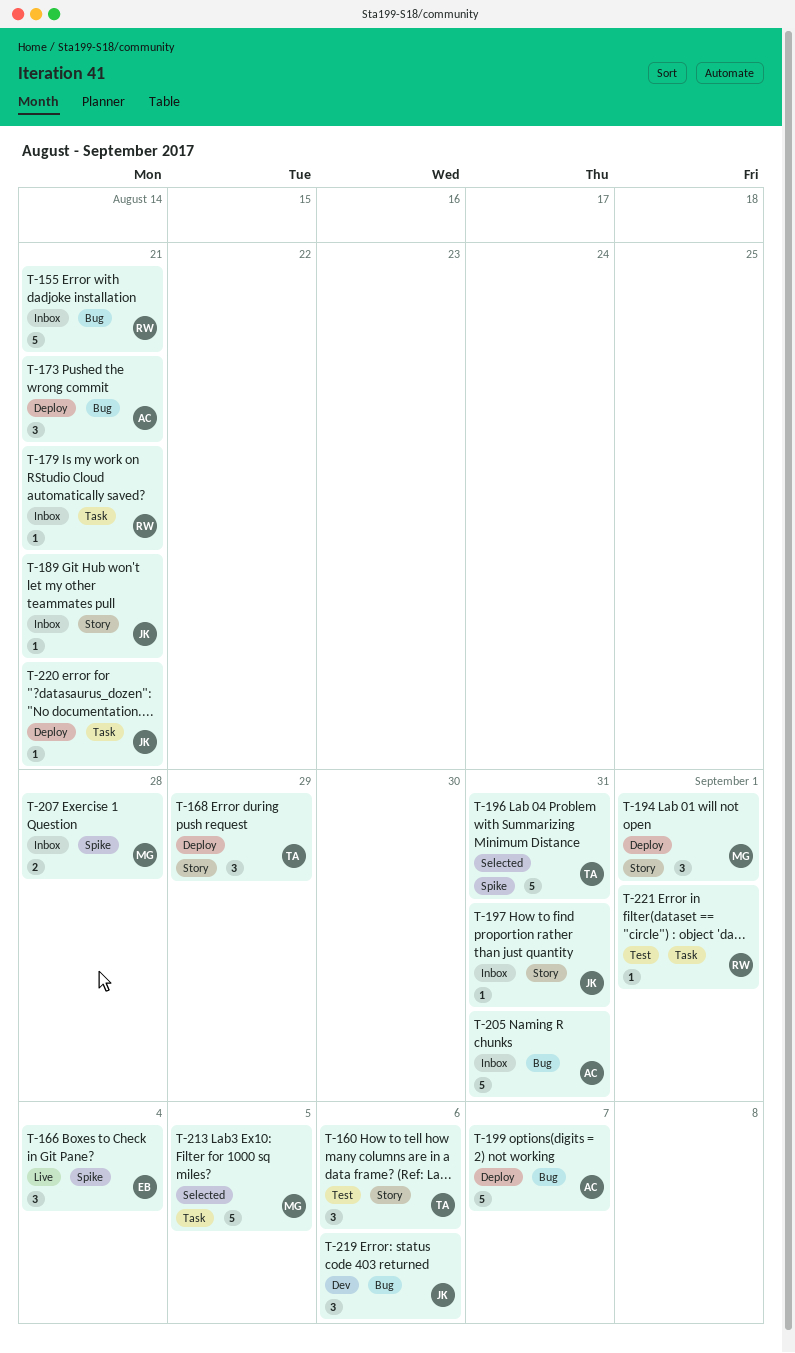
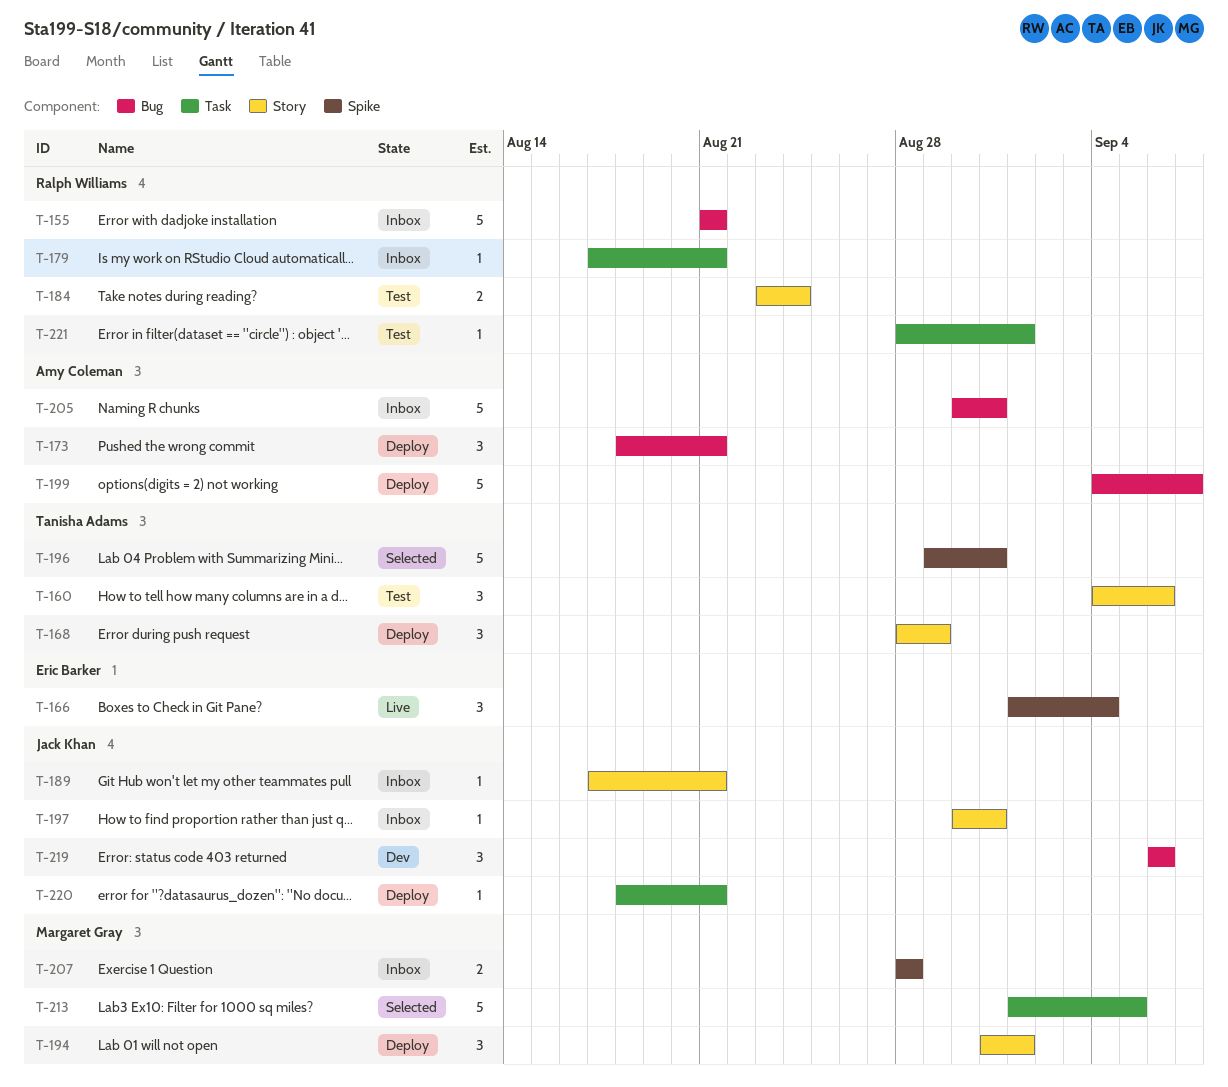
T-184: none -> present

